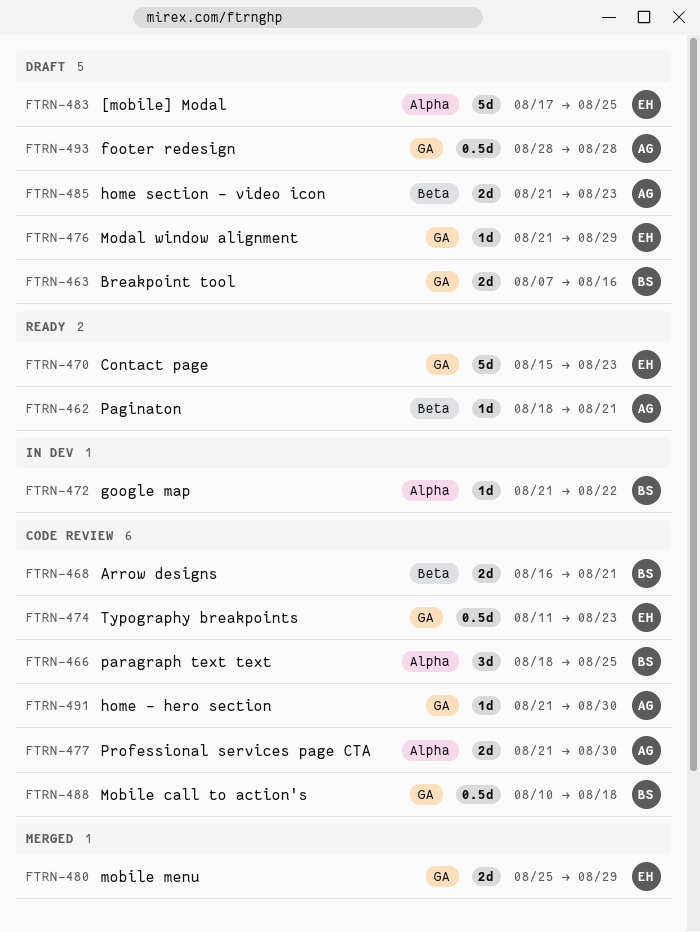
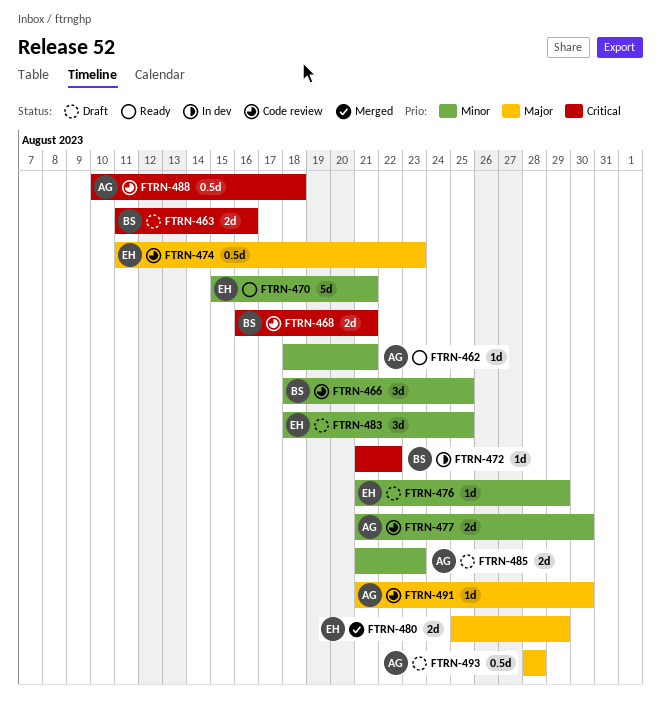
FTRN-463, start: Aug 7 -> Aug 11
FTRN-470, due: Aug 23 -> Aug 21
FTRN-483, estimate: 5d -> 3d
FTRN-483, start: Aug 17 -> Aug 18
FTRN-488, owner: BS -> AG

